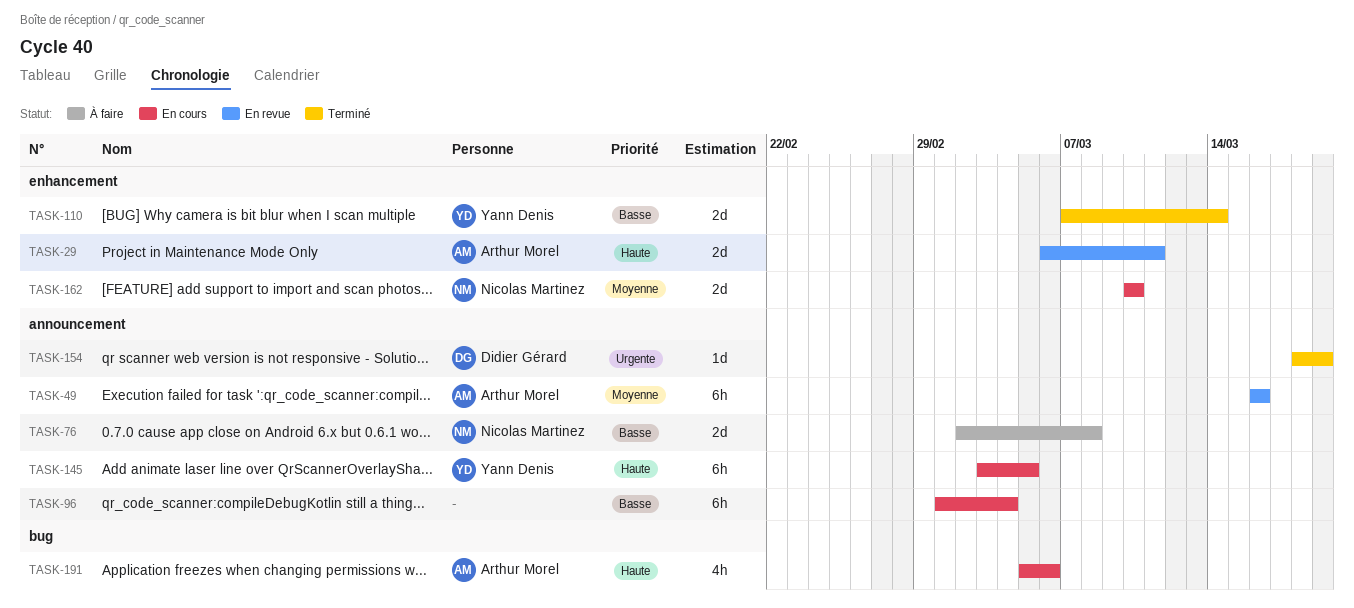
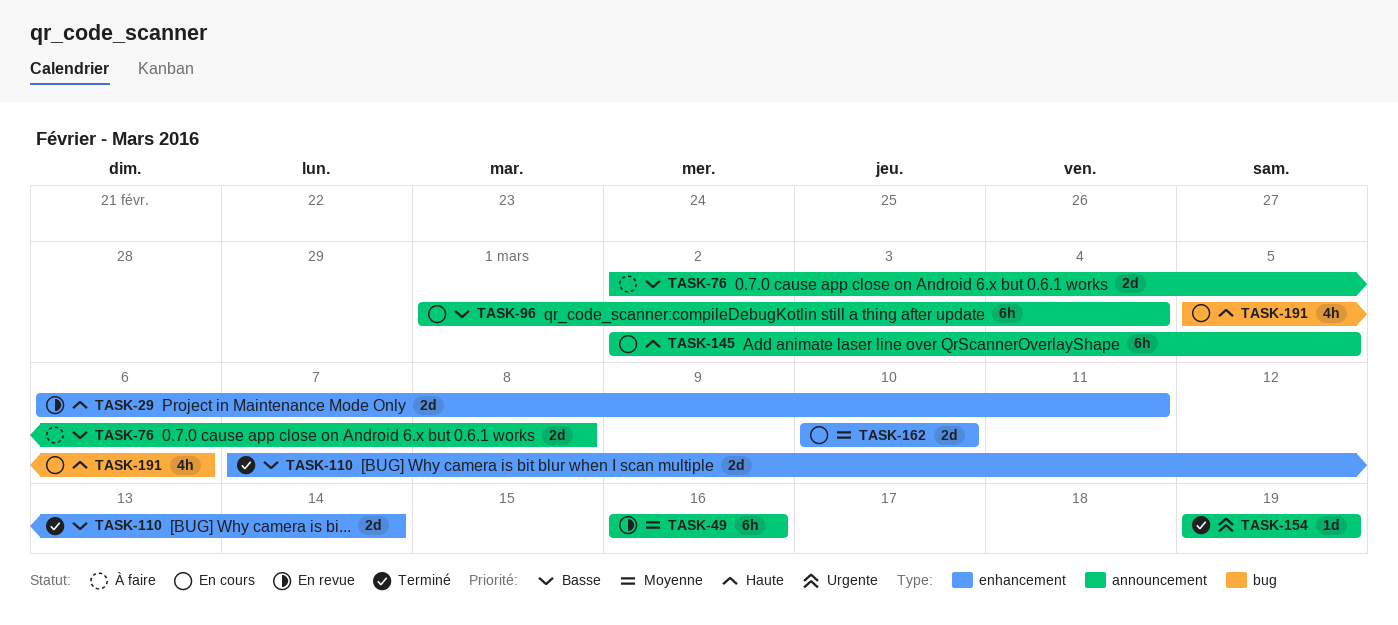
TASK-145, start: Mar 3 -> Mar 2
TASK-154, start: Mar 18 -> Mar 19

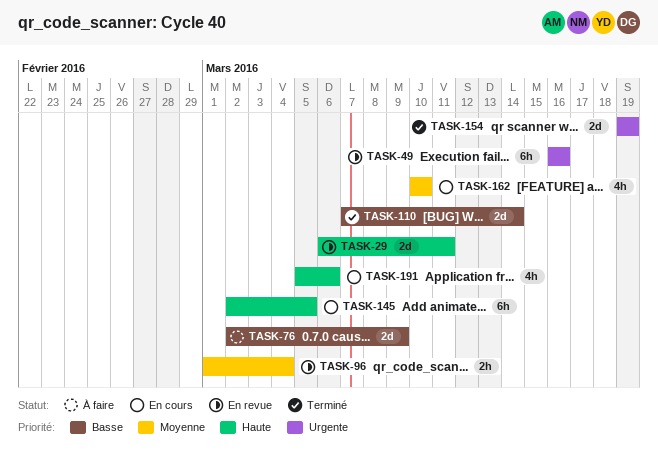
TASK-49, priority: Moyenne -> Urgente
TASK-76, due: Mar 8 -> Mar 9
TASK-96, status: En cours -> En revue
TASK-96, priority: Basse -> Moyenne
TASK-96, estimate: 6h -> 2h
TASK-154, estimate: 1d -> 2d
TASK-162, estimate: 2d -> 4h

